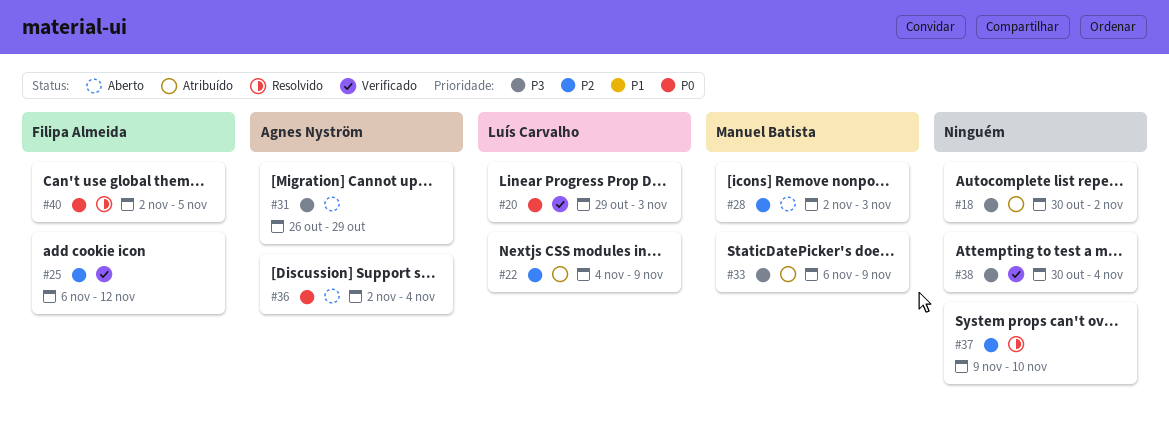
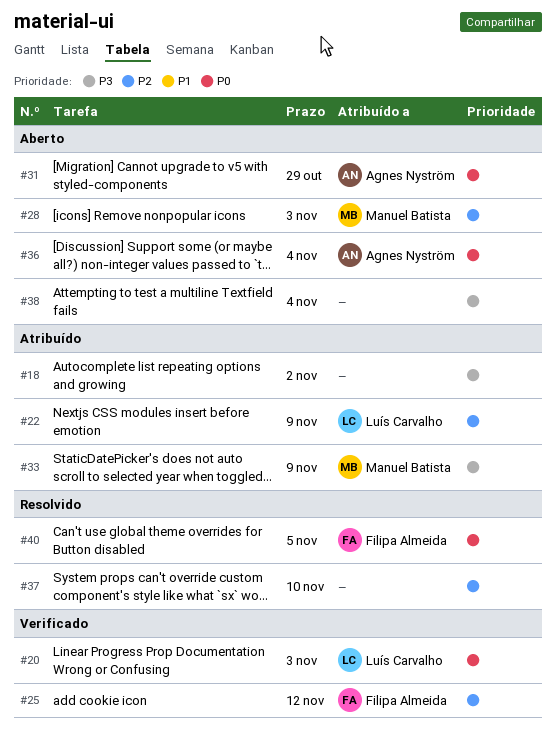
#31, priority: P3 -> P0
#38, status: Verificado -> Aberto

